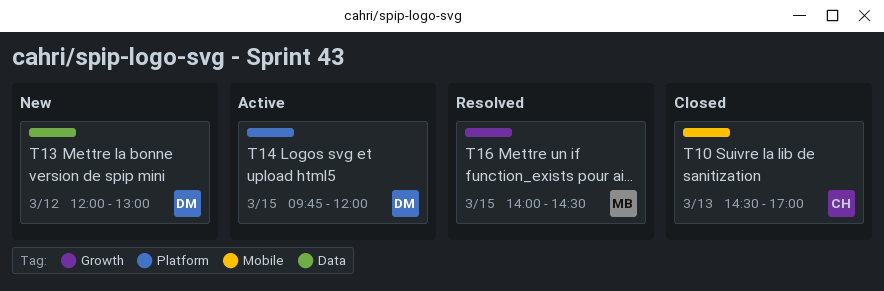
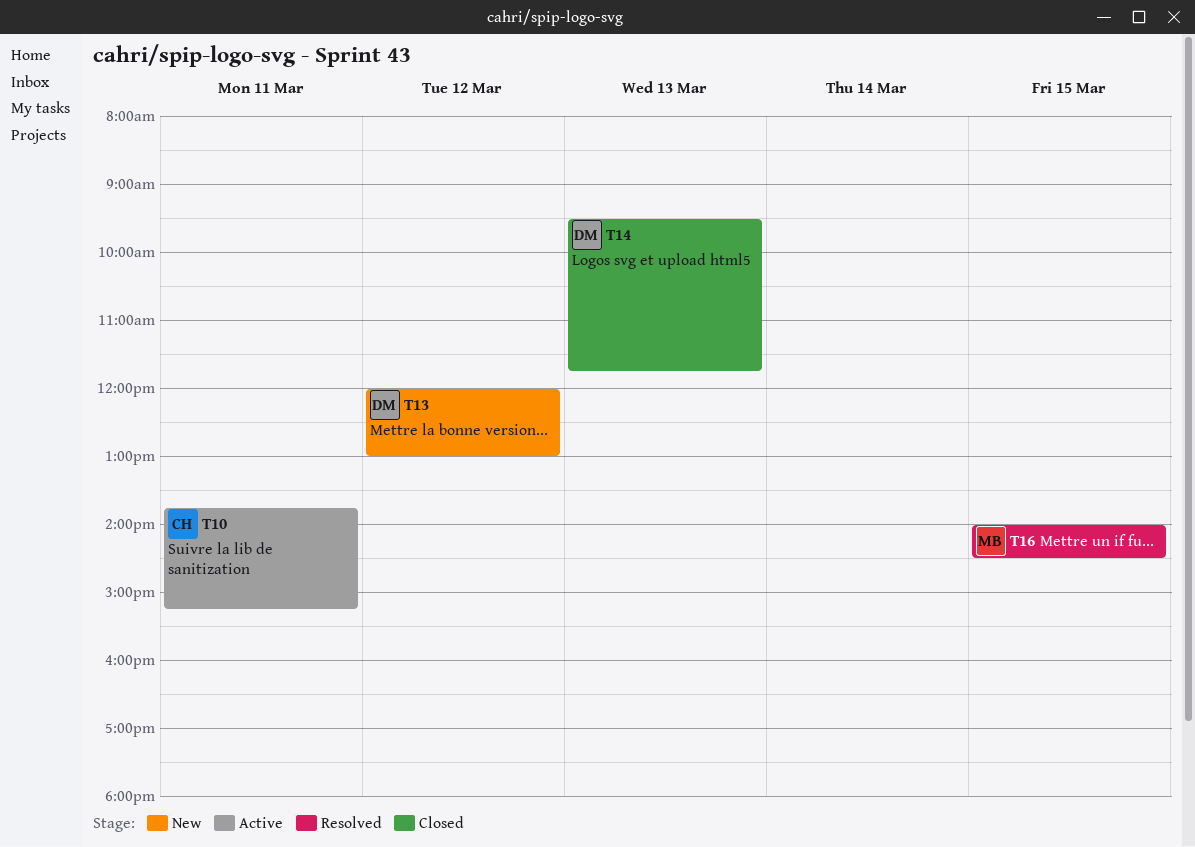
T10, status: Closed -> Active
T10, day: Mar 13 -> Mar 11
T10, begins: 14:30 -> 13:45
T10, ends: 17:00 -> 15:15
T14, status: Active -> Closed
T14, day: Mar 15 -> Mar 13
T14, begins: 09:45 -> 09:30
T14, ends: 12:00 -> 11:45

